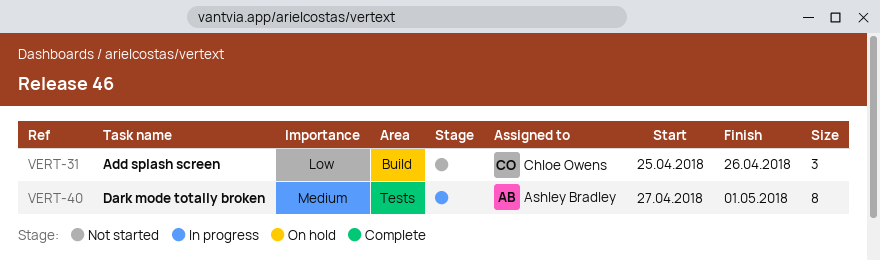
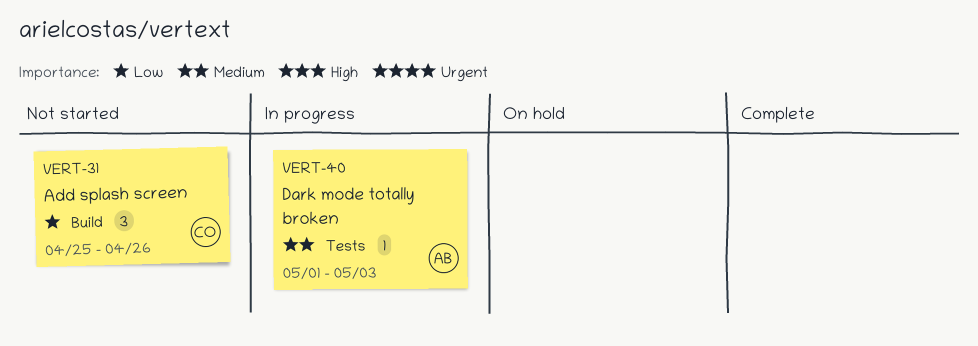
VERT-40, estimate: 8 -> 1
VERT-40, start: Apr 27 -> May 1
VERT-40, due: May 1 -> May 3

